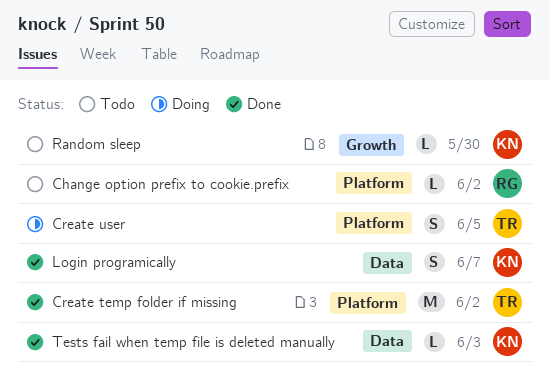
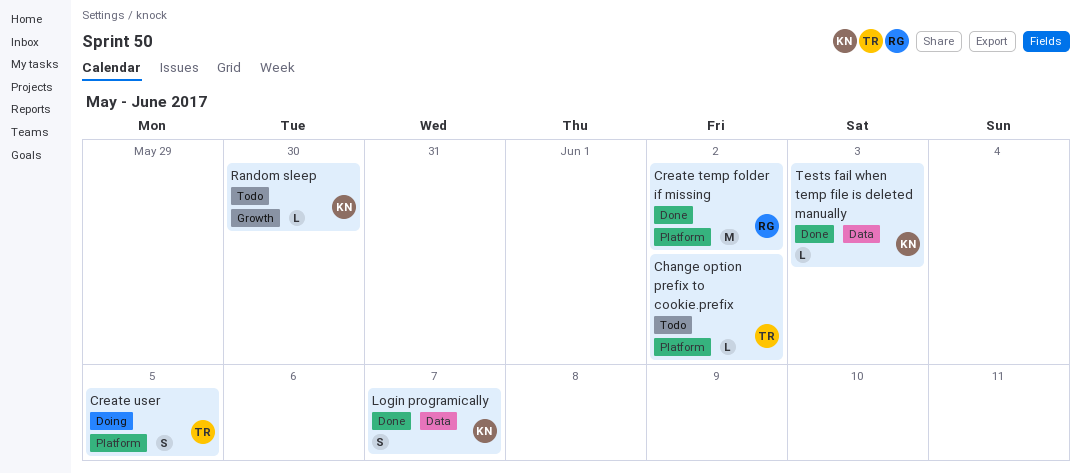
Change option prefix to cookie.prefix, owner: RG -> TR
Create temp folder if missing, owner: TR -> RG

